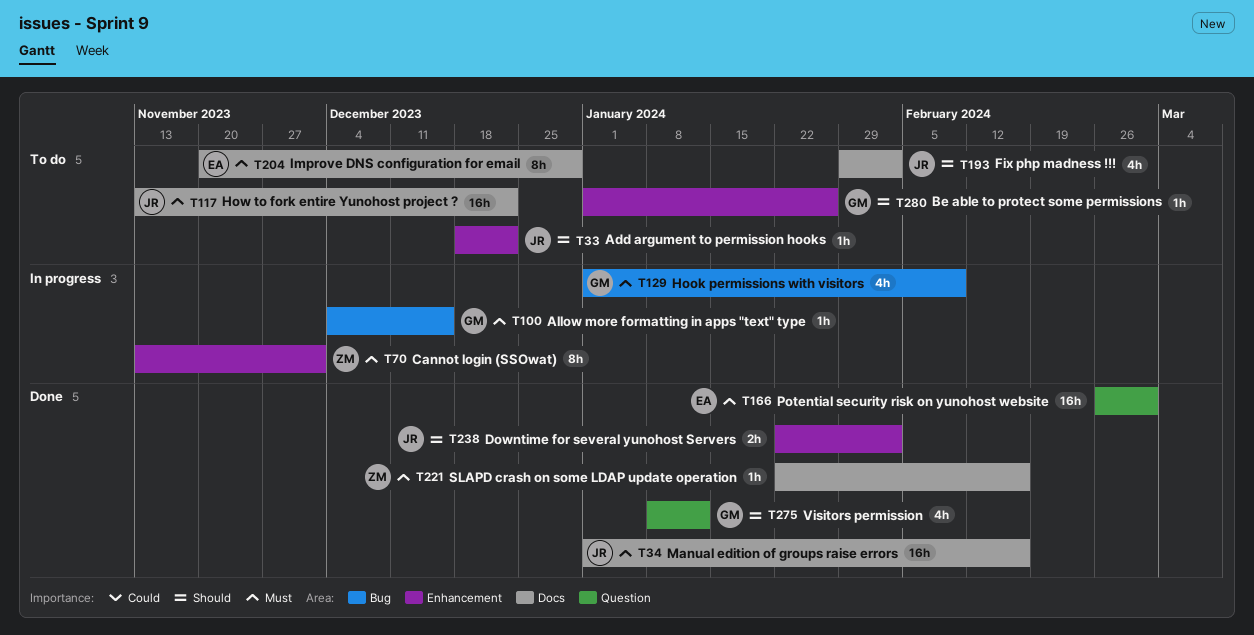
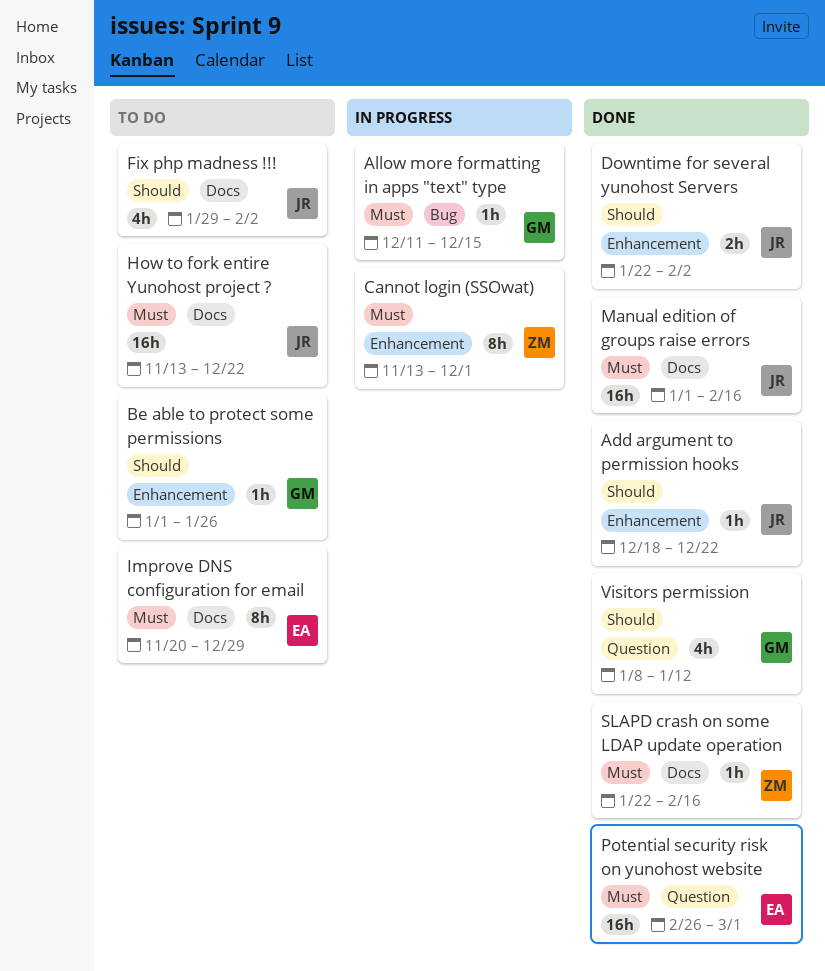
Add argument to permission hooks, status: To do -> Done
Allow more formatting in apps "text" type, start: Dec 4 -> Dec 11
Hook permissions with visitors: present -> none

